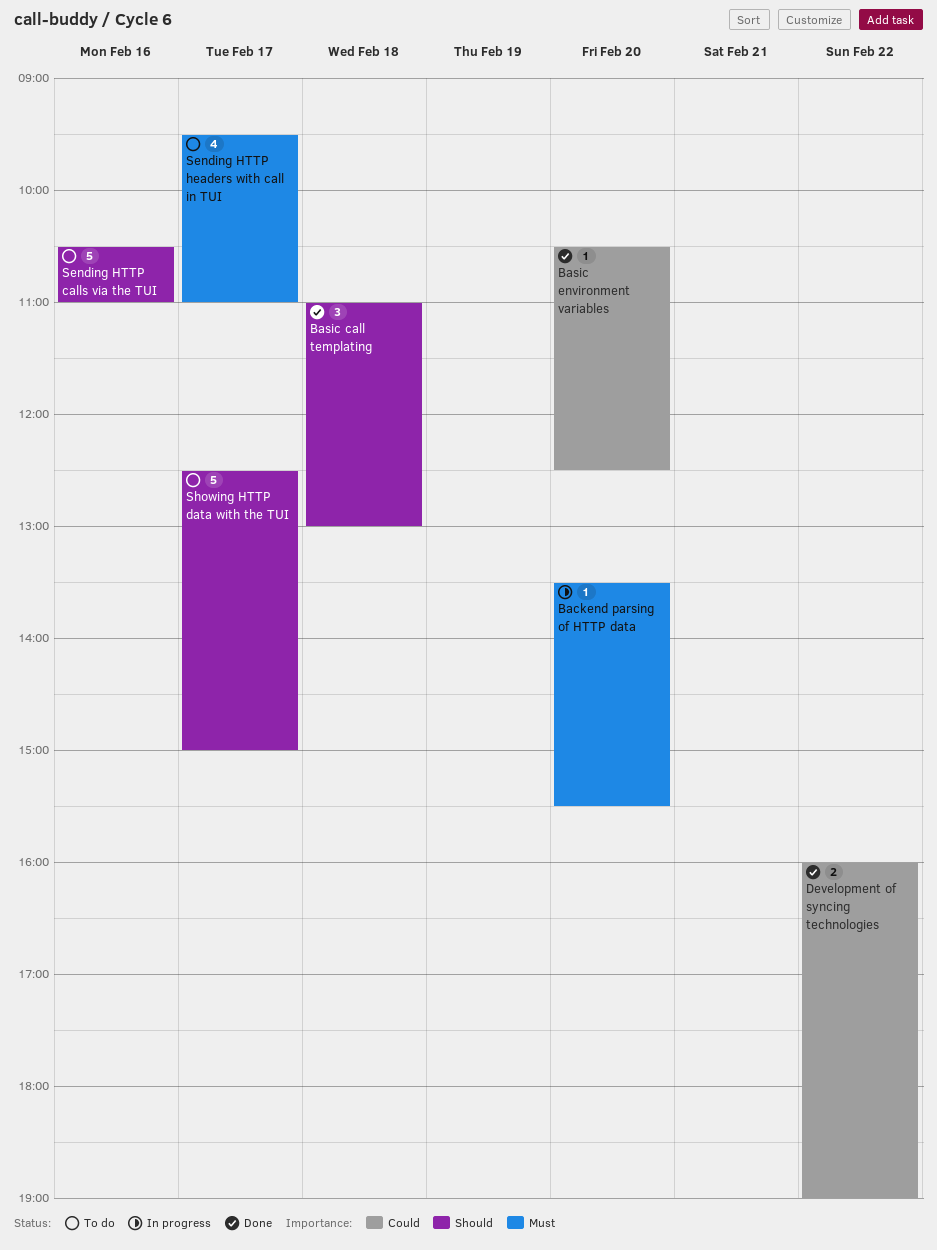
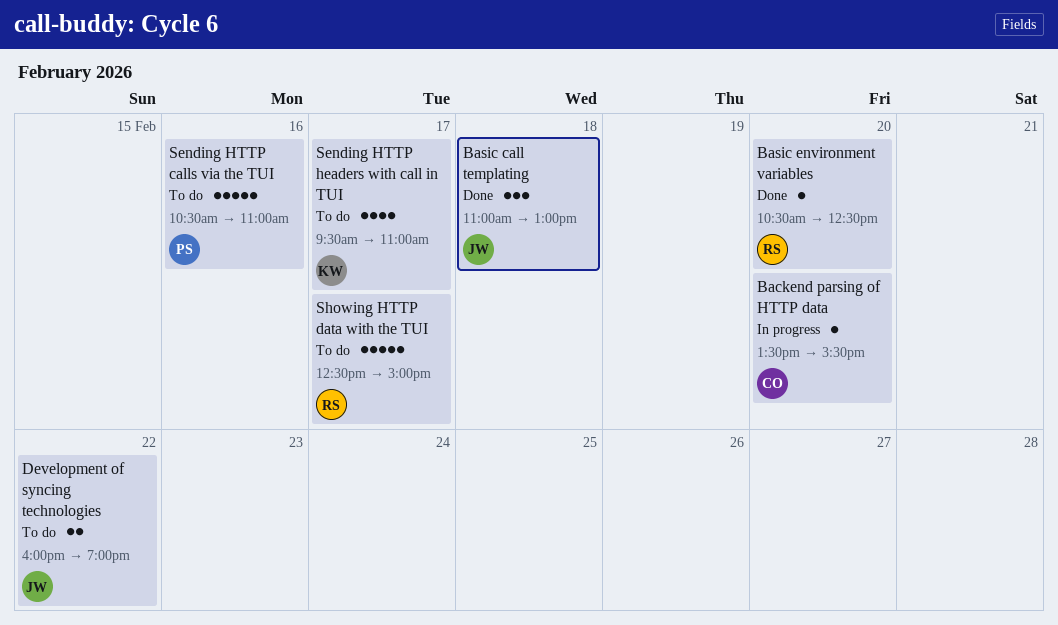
Development of syncing technologies, status: Done -> To do

